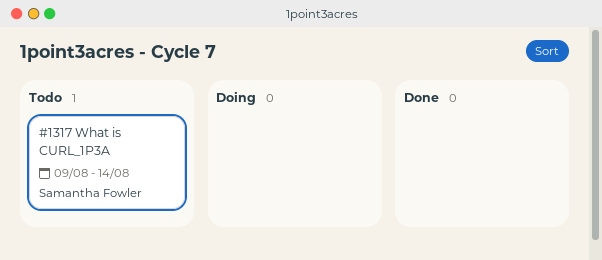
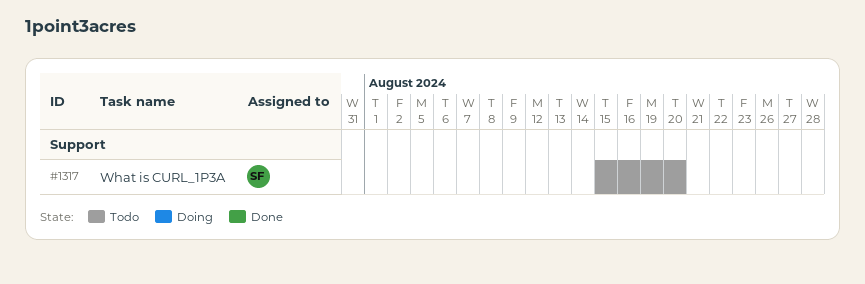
#1317, start: Aug 9 -> Aug 15
#1317, due: Aug 14 -> Aug 20

